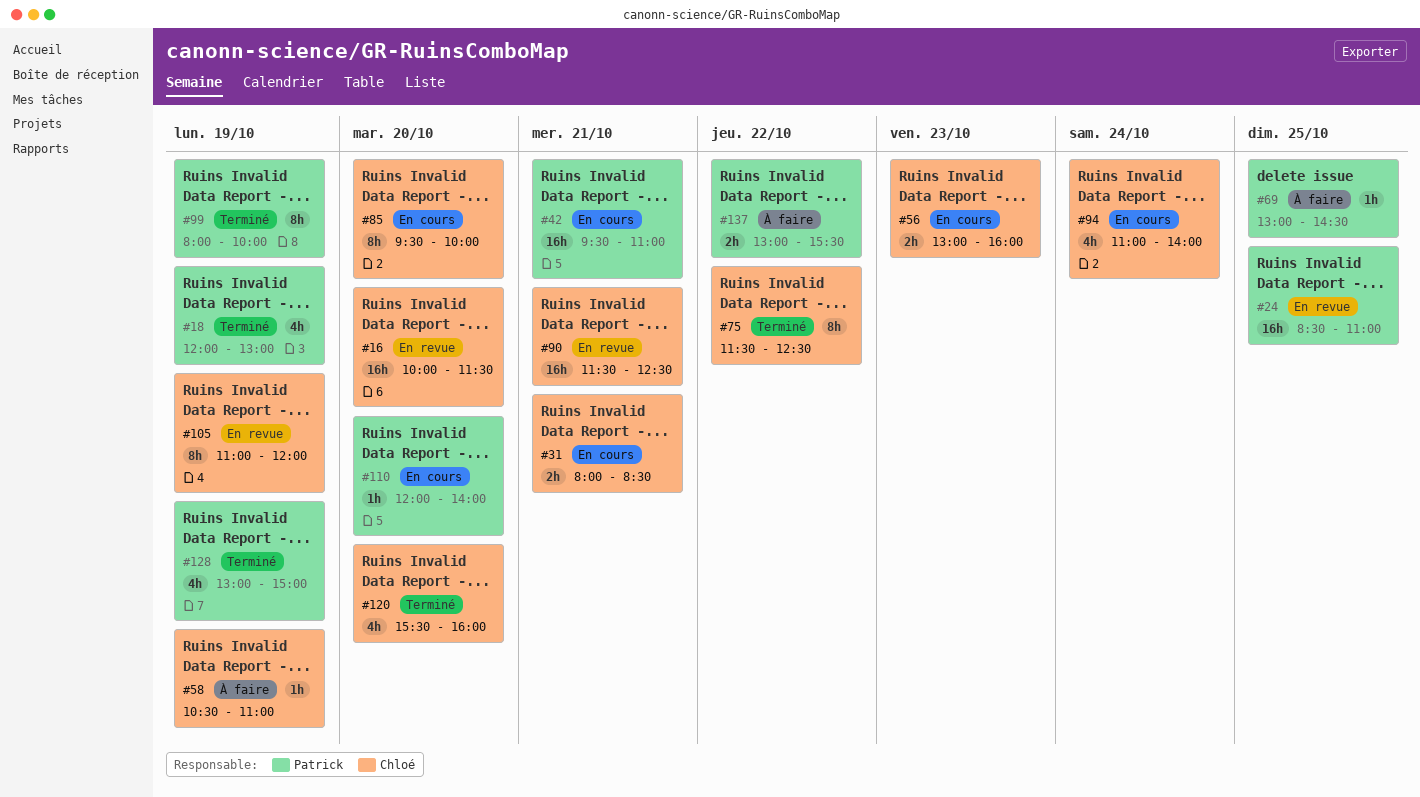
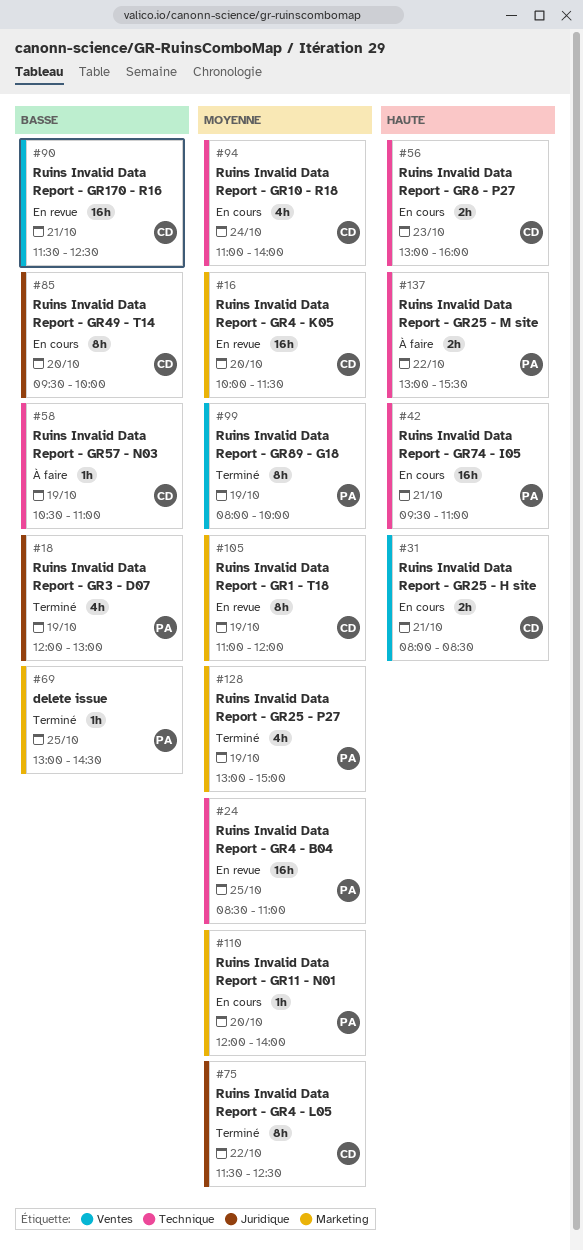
#69, status: À faire -> Terminé
#120: present -> none

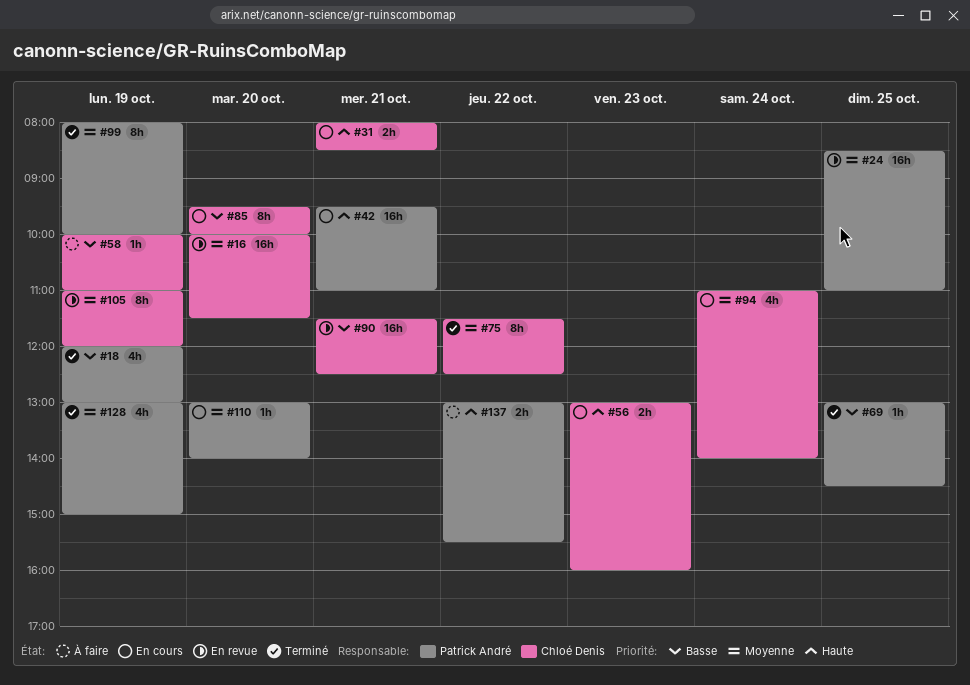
#58, begins: 10:30 -> 10:00
#110, begins: 12:00 -> 13:00

